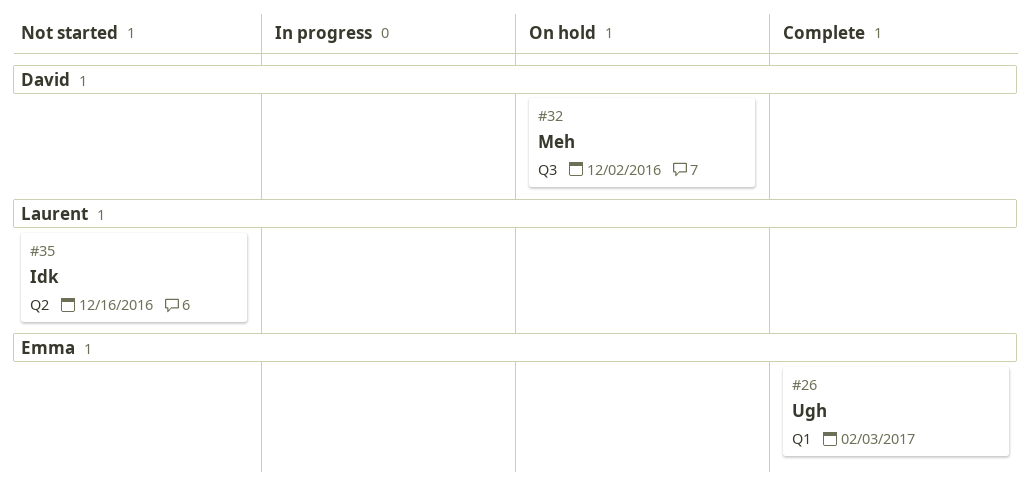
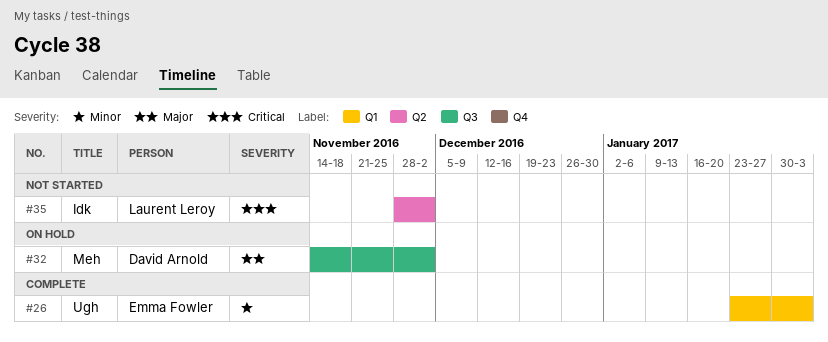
#35, due: Dec 16 -> Dec 2

